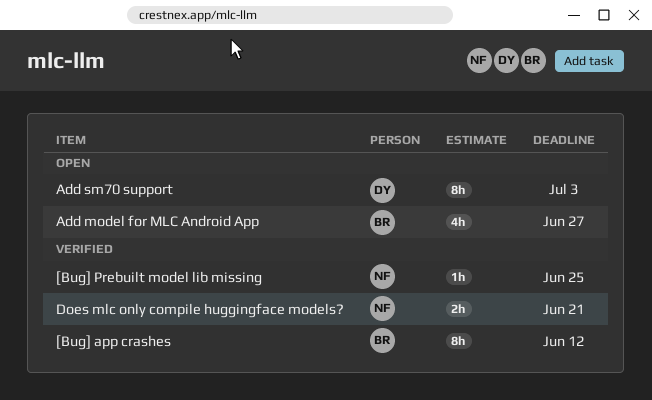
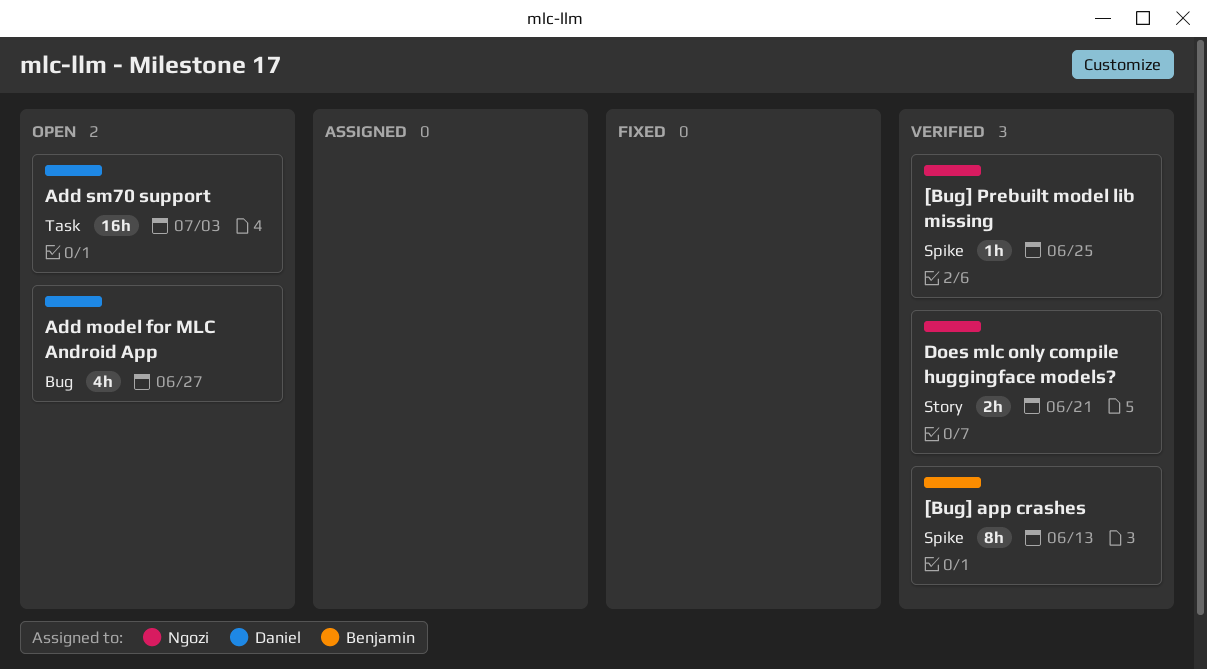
[Bug] app crashes, due: Jun 12 -> Jun 13
Add model for MLC Android App, owner: Benjamin -> Daniel
Add sm70 support, estimate: 8h -> 16h

